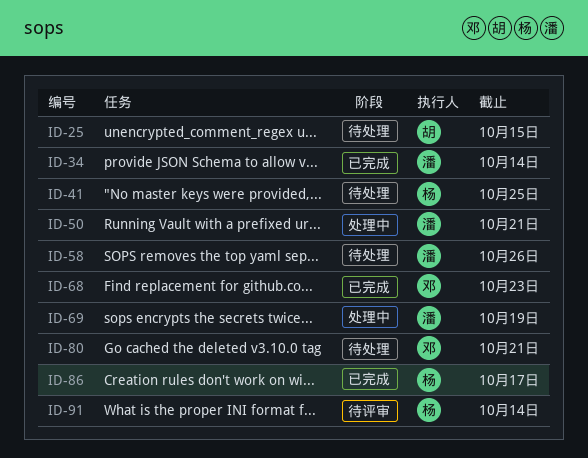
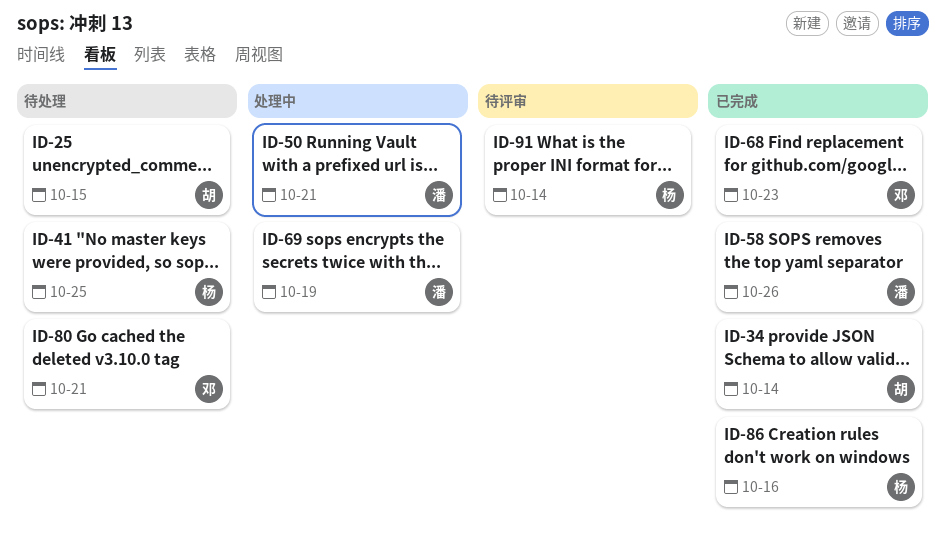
ID-34, owner: 潘 -> 胡
ID-58, status: 待处理 -> 已完成
ID-86, due: Oct 17 -> Oct 16

